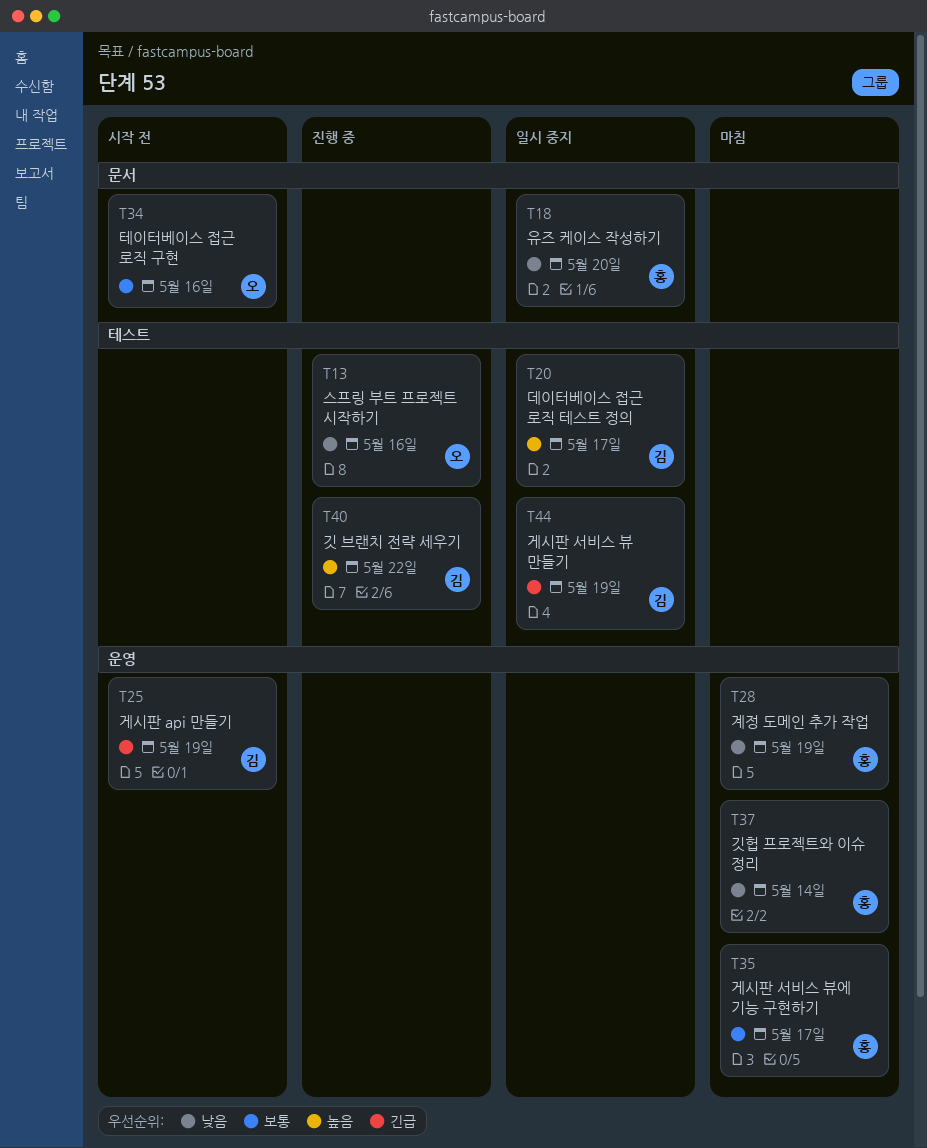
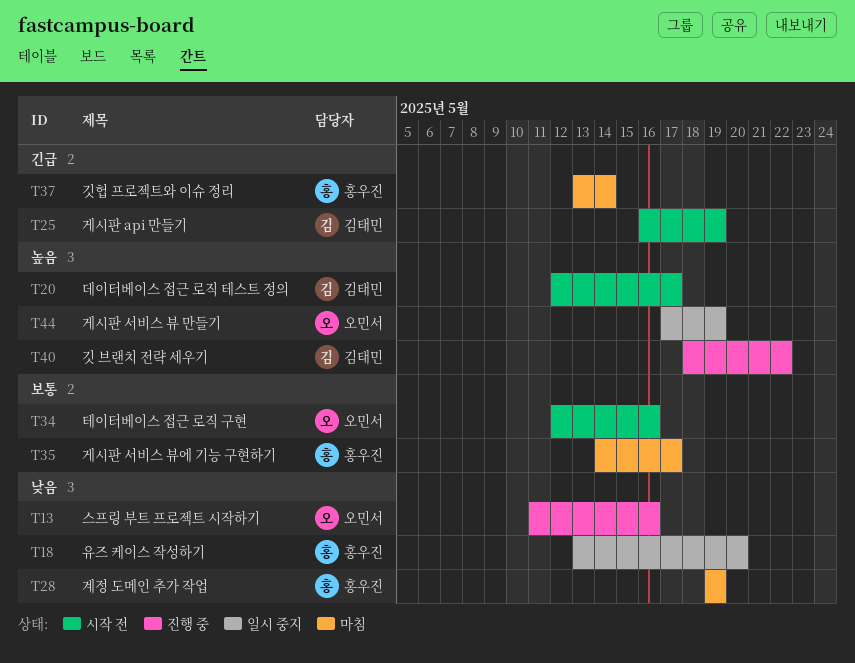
T20, status: 일시 중지 -> 시작 전
T37, priority: 낮음 -> 긴급
T44, owner: 김태민 -> 오민서
T44, priority: 긴급 -> 높음

